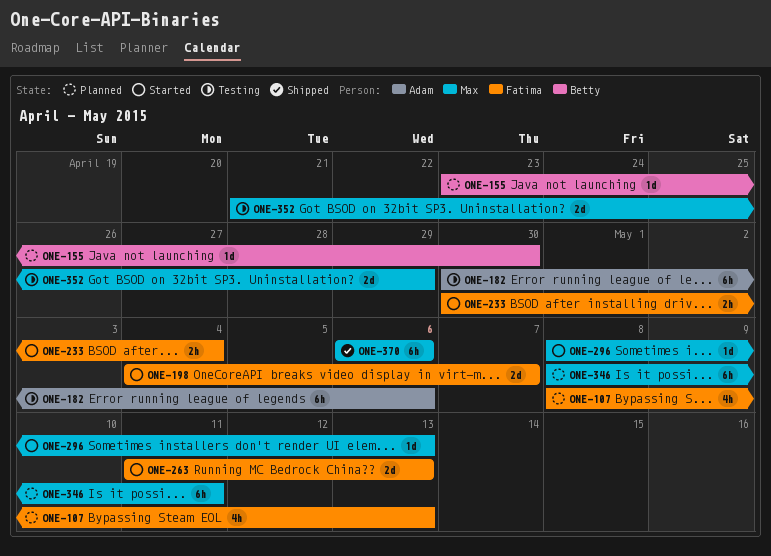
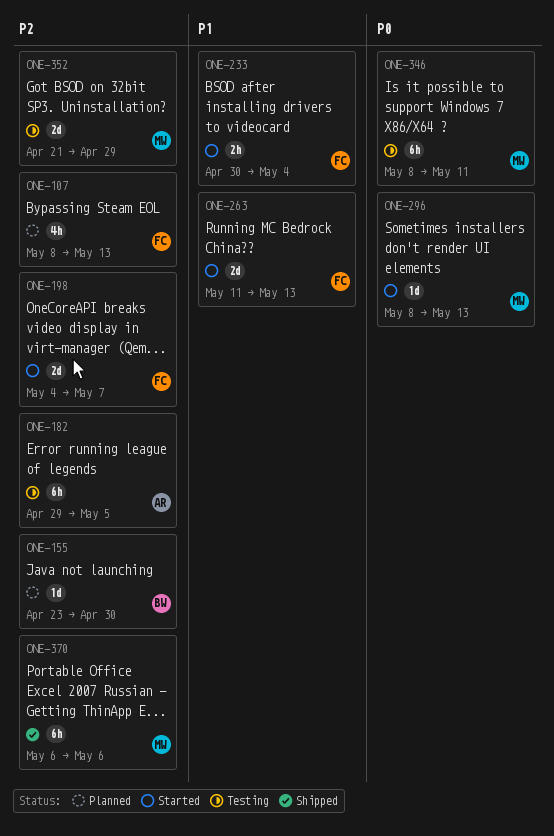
ONE-182, start: Apr 30 -> Apr 29
ONE-182, due: May 6 -> May 5
ONE-346, status: Planned -> Testing

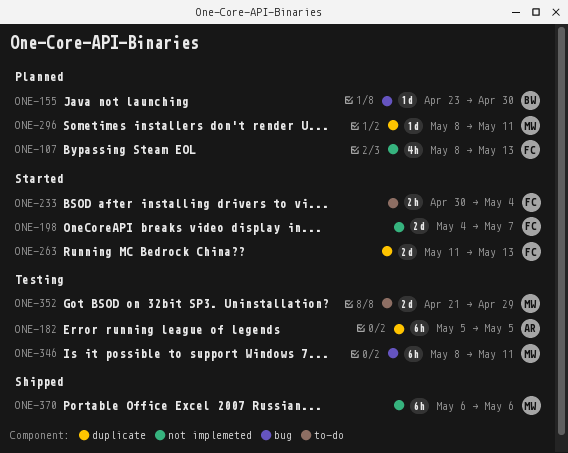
ONE-182, start: Apr 29 -> May 5
ONE-296, status: Started -> Planned
ONE-296, due: May 13 -> May 11

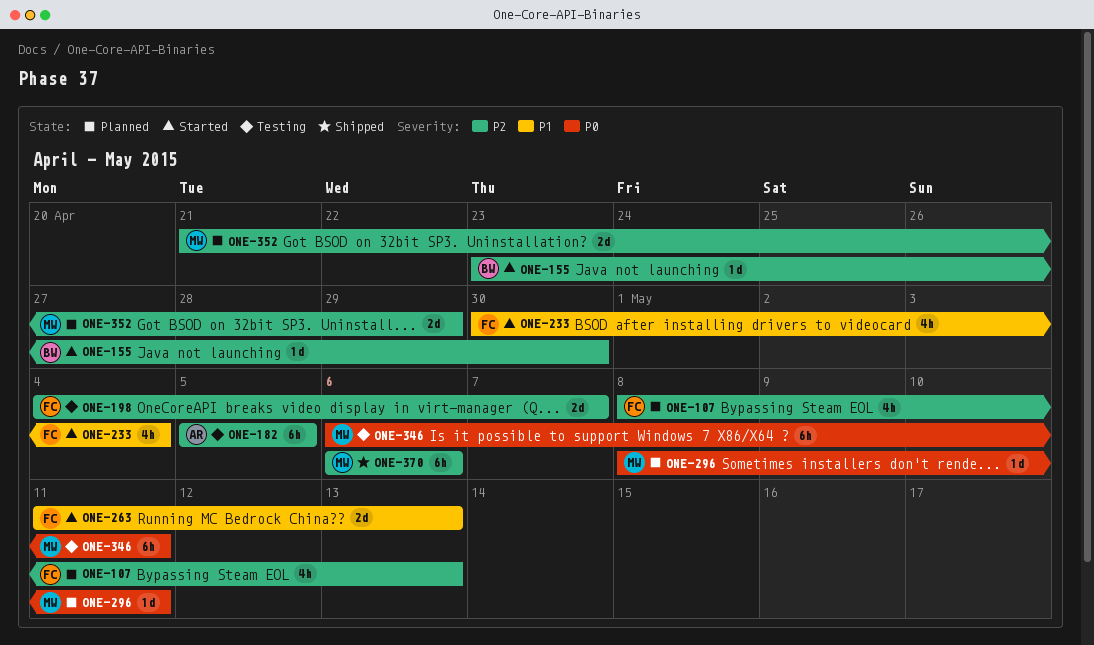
ONE-155, status: Planned -> Started
ONE-198, status: Started -> Testing
ONE-233, estimate: 2h -> 4h
ONE-346, start: May 8 -> May 6
ONE-352, status: Testing -> Planned

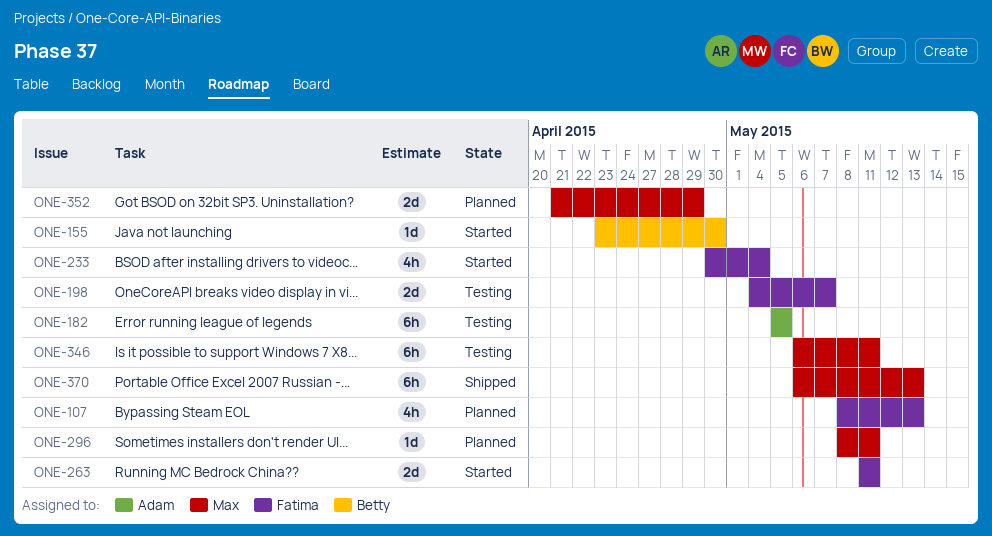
ONE-263, due: May 13 -> May 11
ONE-370, due: May 6 -> May 13

